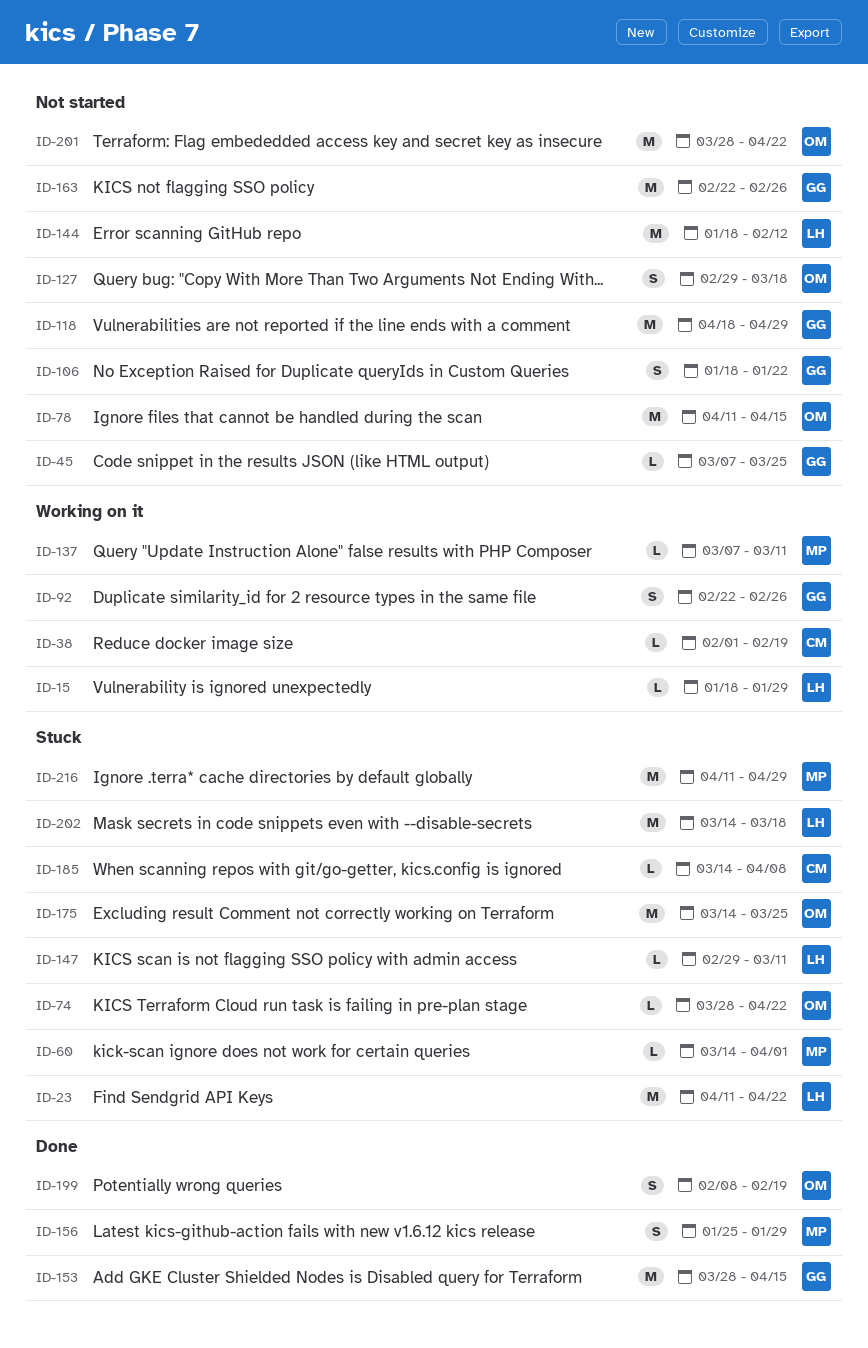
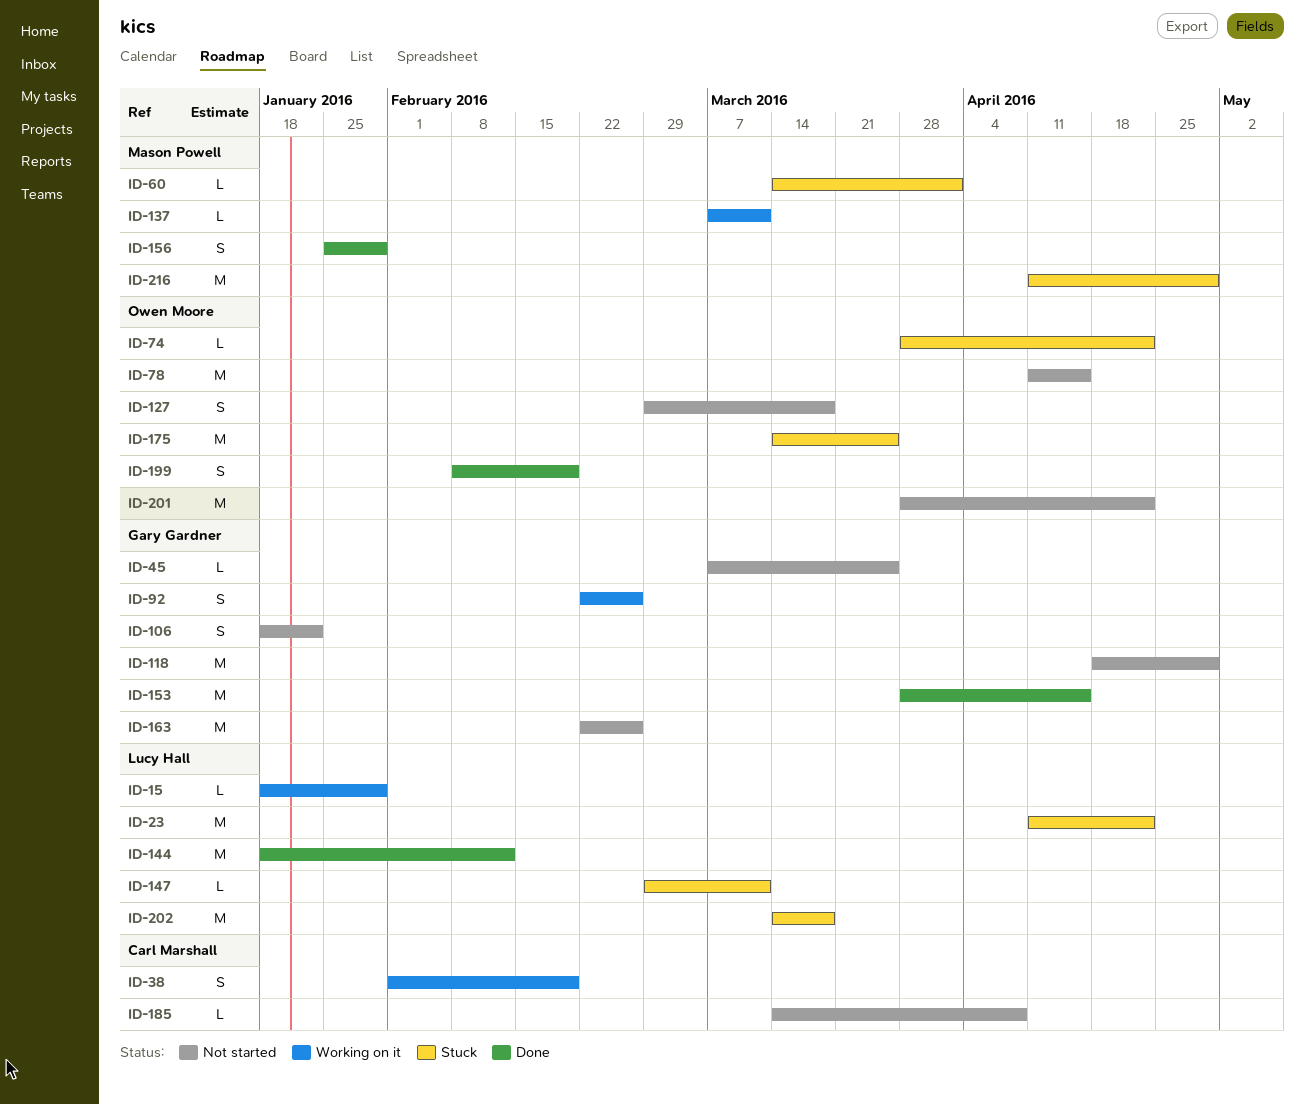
ID-38, estimate: L -> S
ID-144, status: Not started -> Done
ID-185, status: Stuck -> Not started

